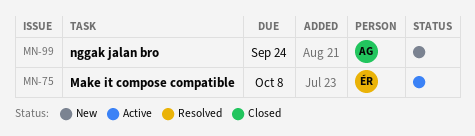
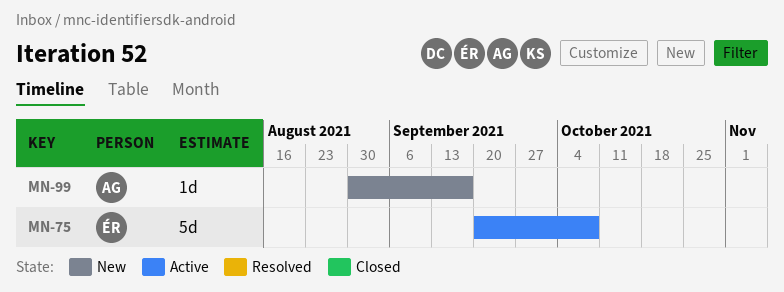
MN-99, due: Sep 24 -> Sep 17

